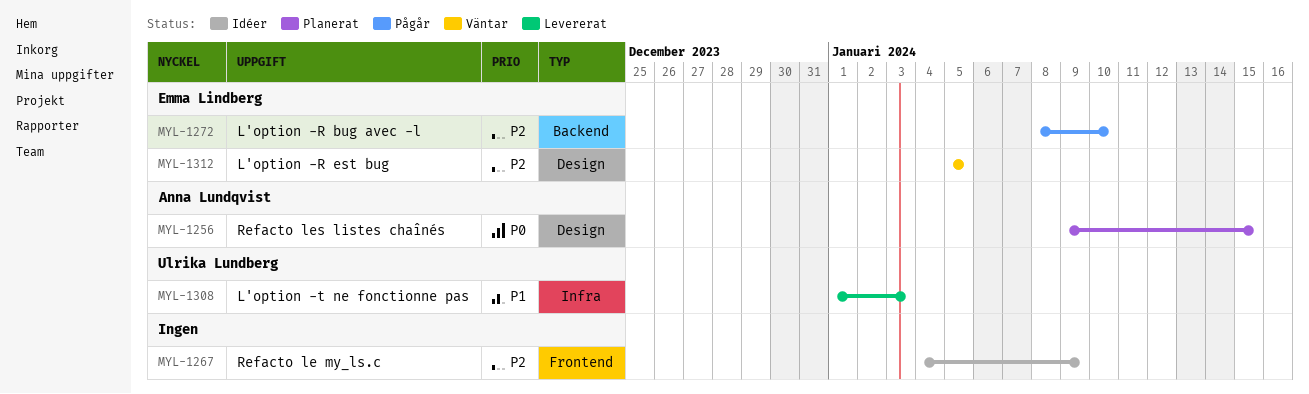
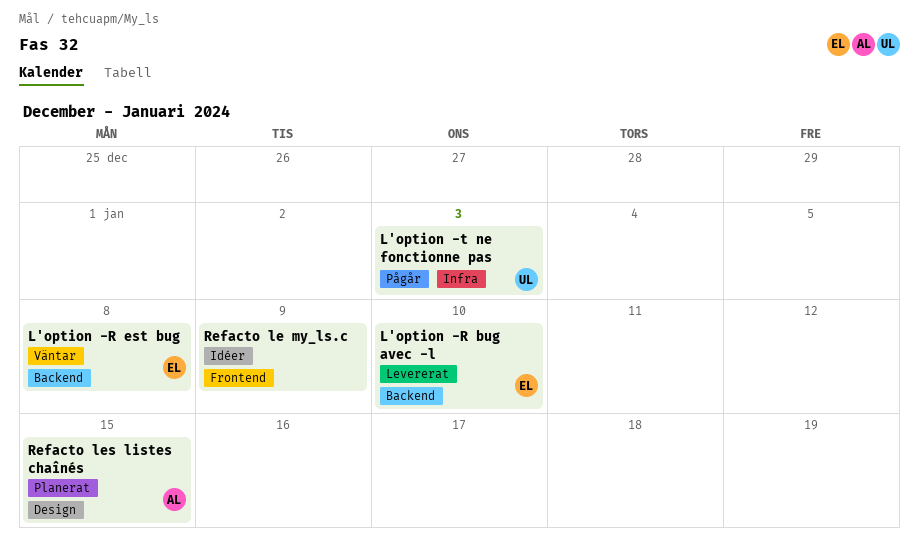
L'option -R bug avec -l, status: Pågår -> Levererat
L'option -R est bug, label: Design -> Backend
L'option -R est bug, due: Jan 5 -> Jan 8
L'option -t ne fonctionne pas, status: Levererat -> Pågår

